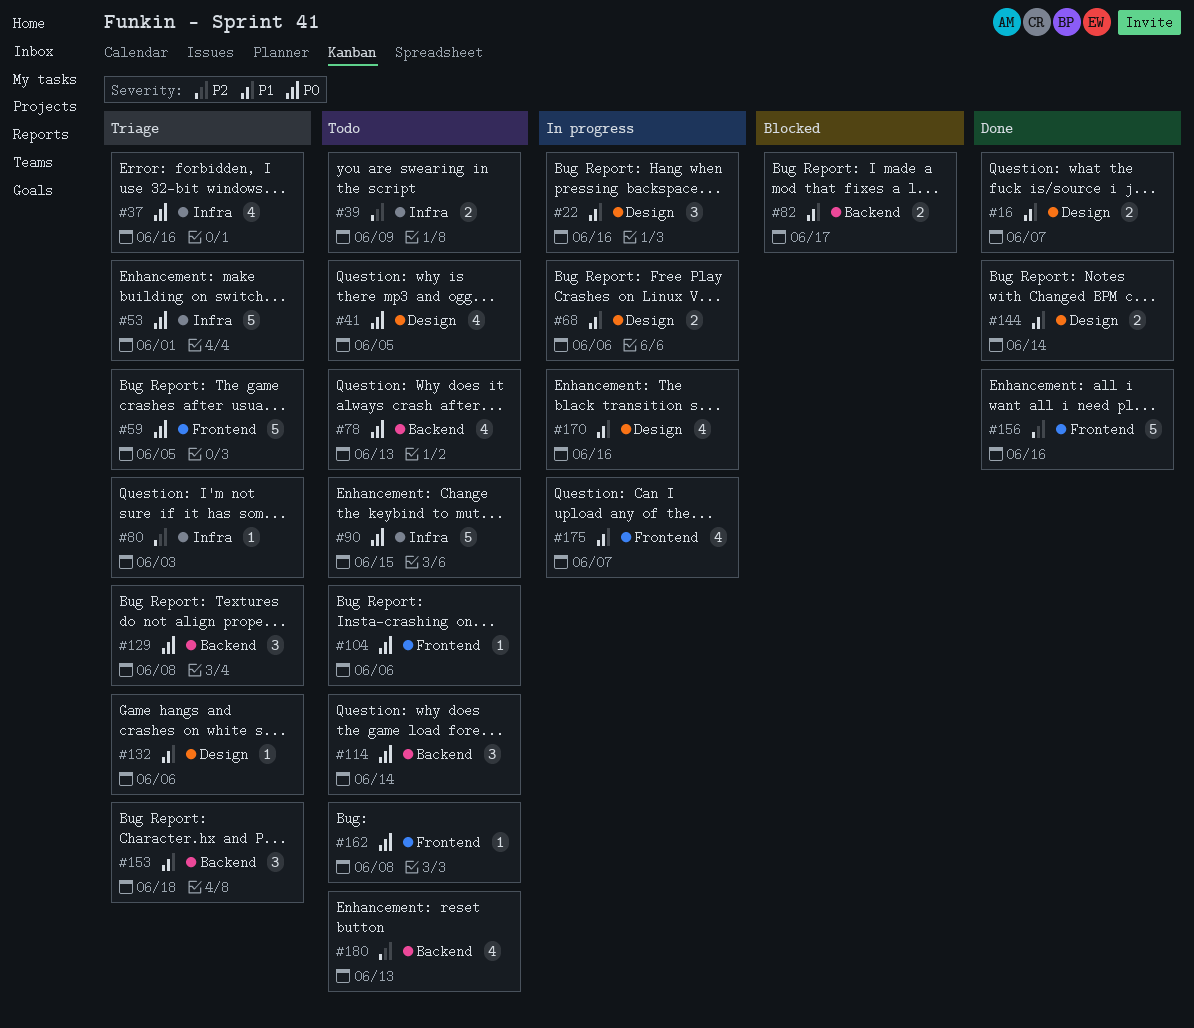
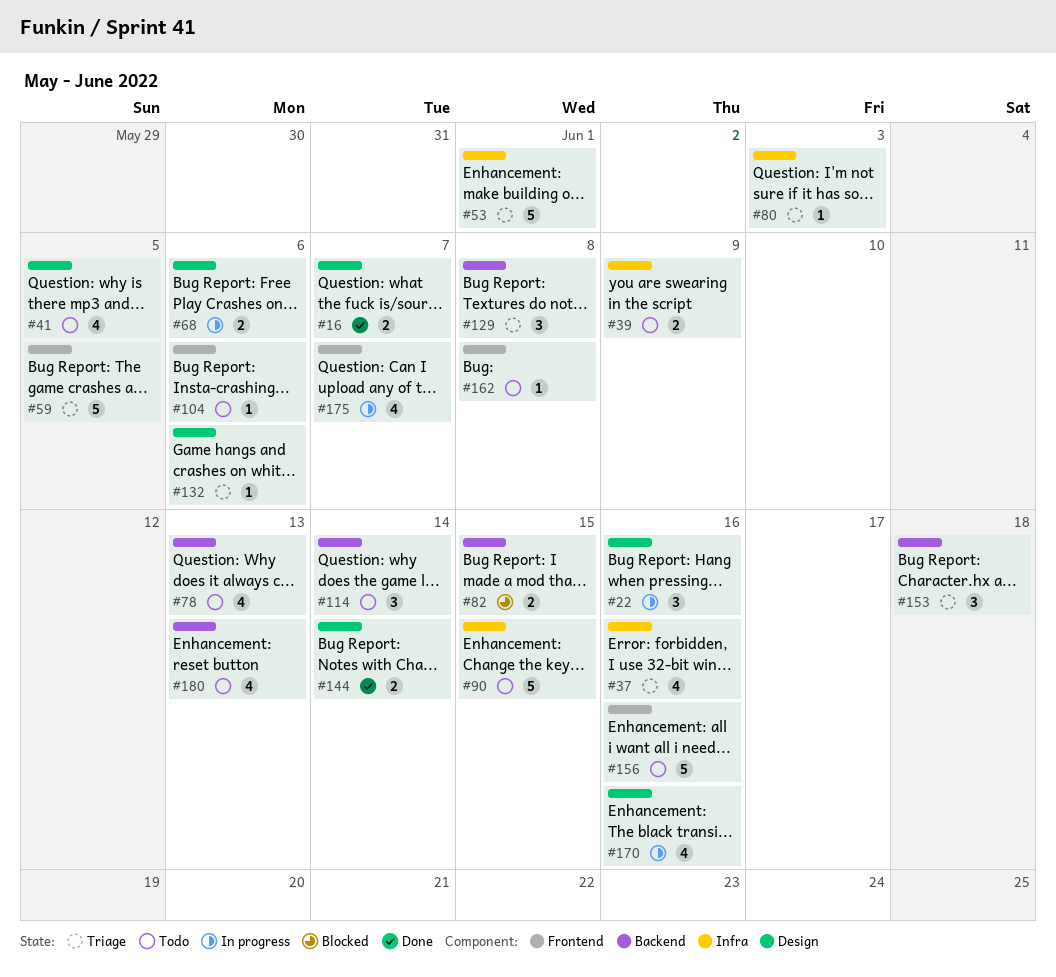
#82, due: Jun 17 -> Jun 15
#156, status: Done -> Todo

